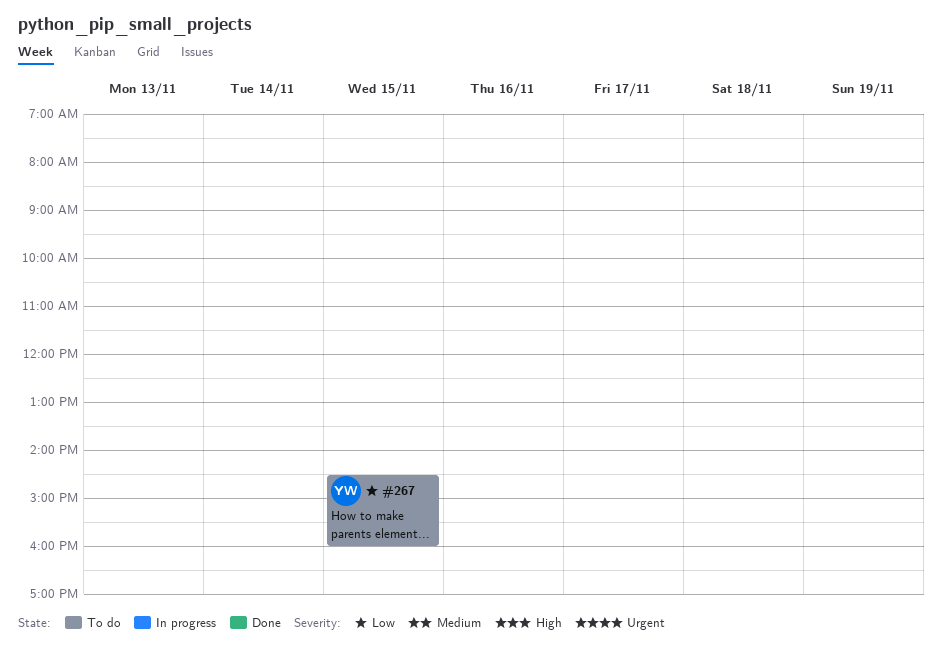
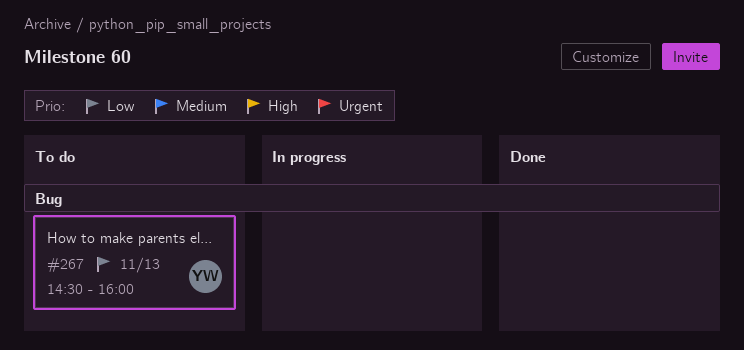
#267, day: Nov 15 -> Nov 13

